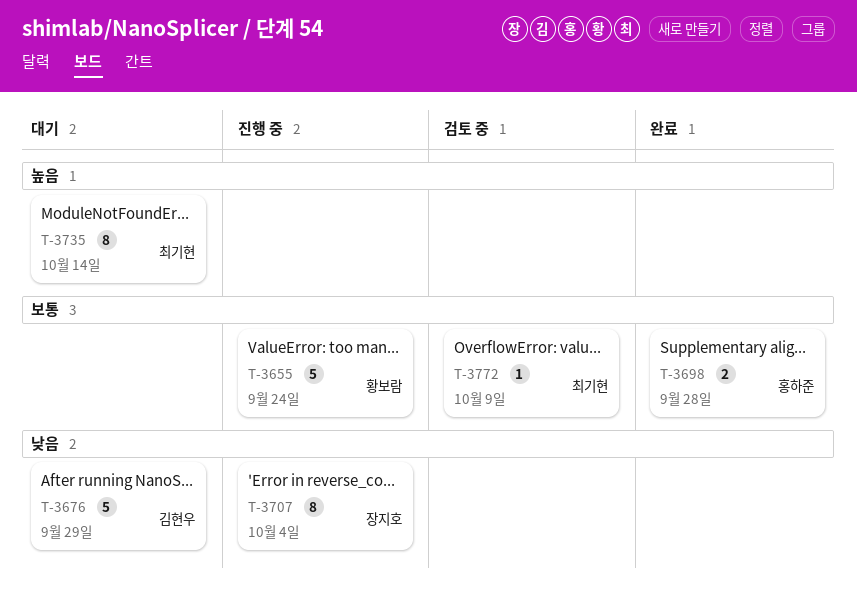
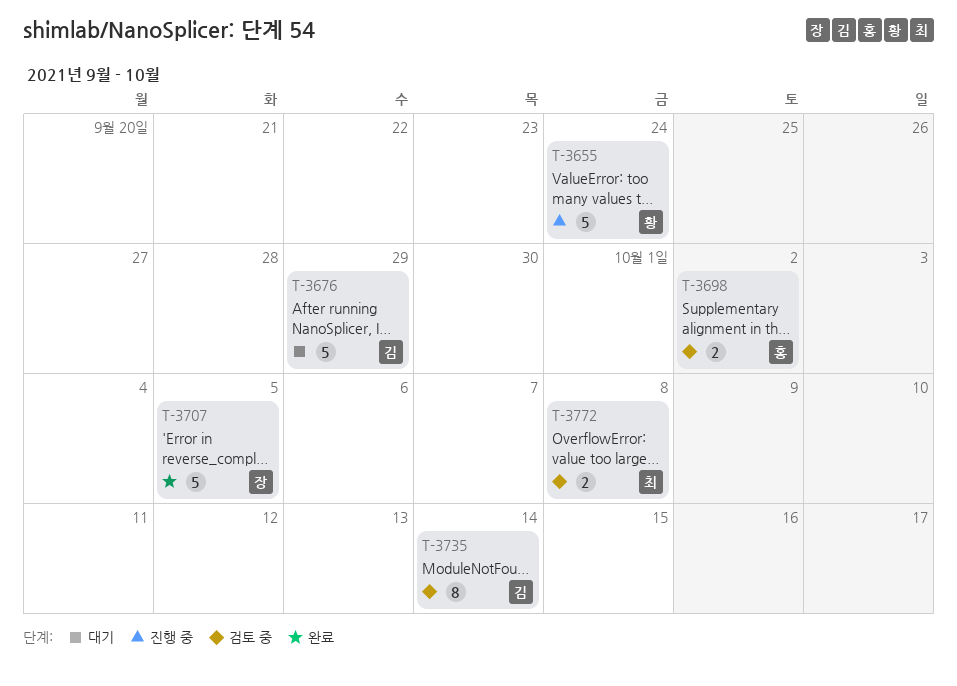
T-3698, status: 완료 -> 검토 중
T-3698, due: Sep 28 -> Oct 2
T-3707, status: 진행 중 -> 완료
T-3707, estimate: 8 -> 5
T-3707, due: Oct 4 -> Oct 5
T-3735, status: 대기 -> 검토 중
T-3735, owner: 최기현 -> 김현우
T-3772, estimate: 1 -> 2
T-3772, due: Oct 9 -> Oct 8

